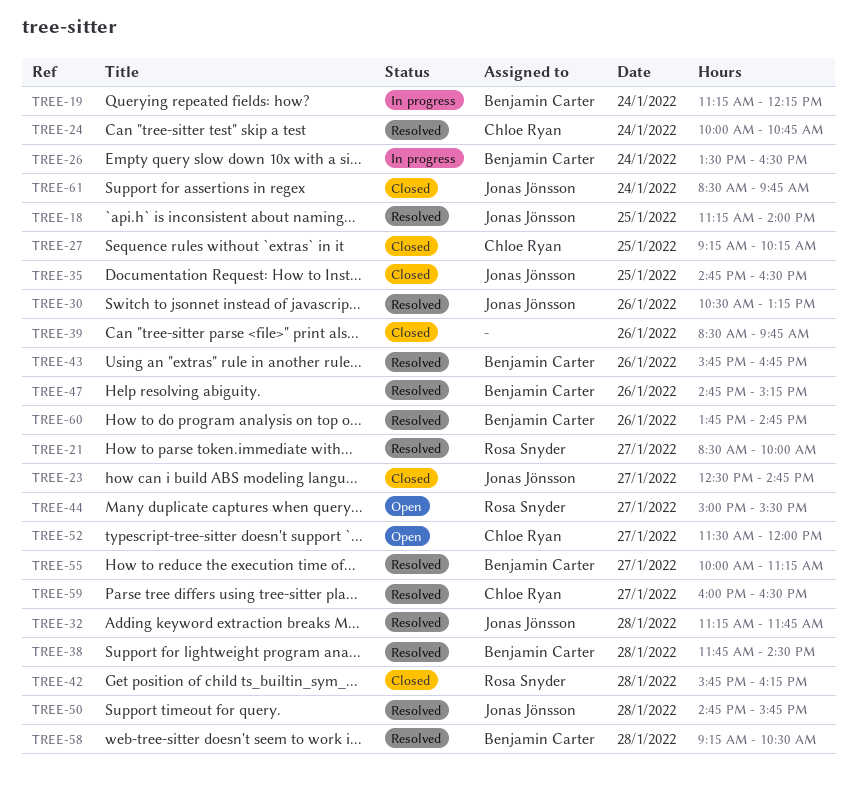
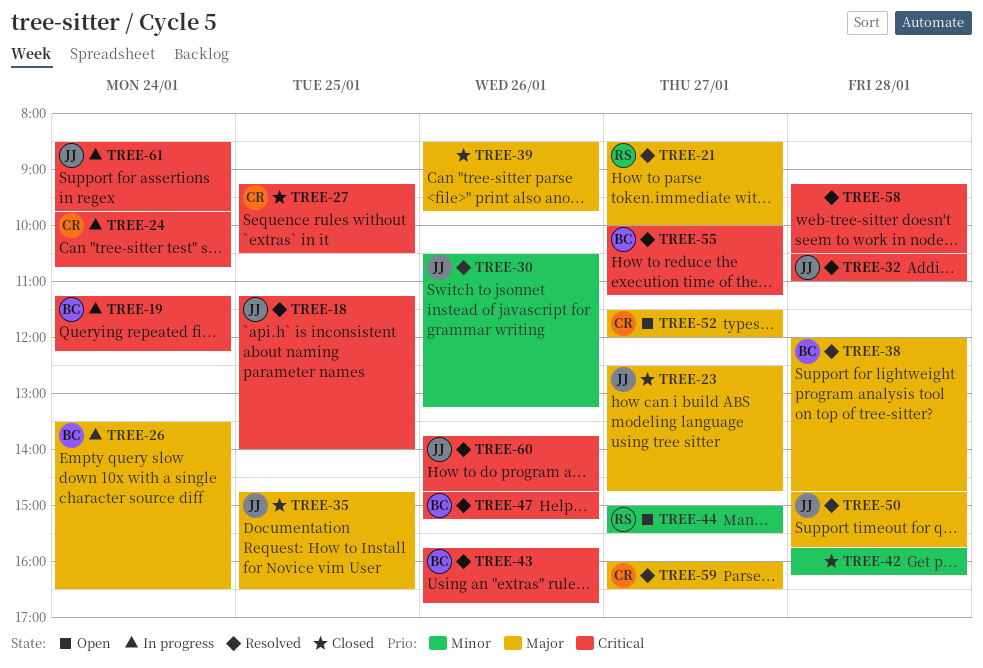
TREE-24, status: Resolved -> In progress
TREE-24, begins: 10:00 -> 09:45
TREE-27, ends: 10:15 -> 10:30
TREE-32, begins: 11:15 -> 10:30
TREE-32, ends: 11:45 -> 11:00
TREE-38, begins: 11:45 -> 12:00
TREE-38, ends: 14:30 -> 14:45
TREE-42, owner: Rosa Snyder -> none
TREE-58, owner: Benjamin Carter -> none
TREE-60, owner: Benjamin Carter -> Jonas Jönsson
TREE-61, status: Closed -> In progress

